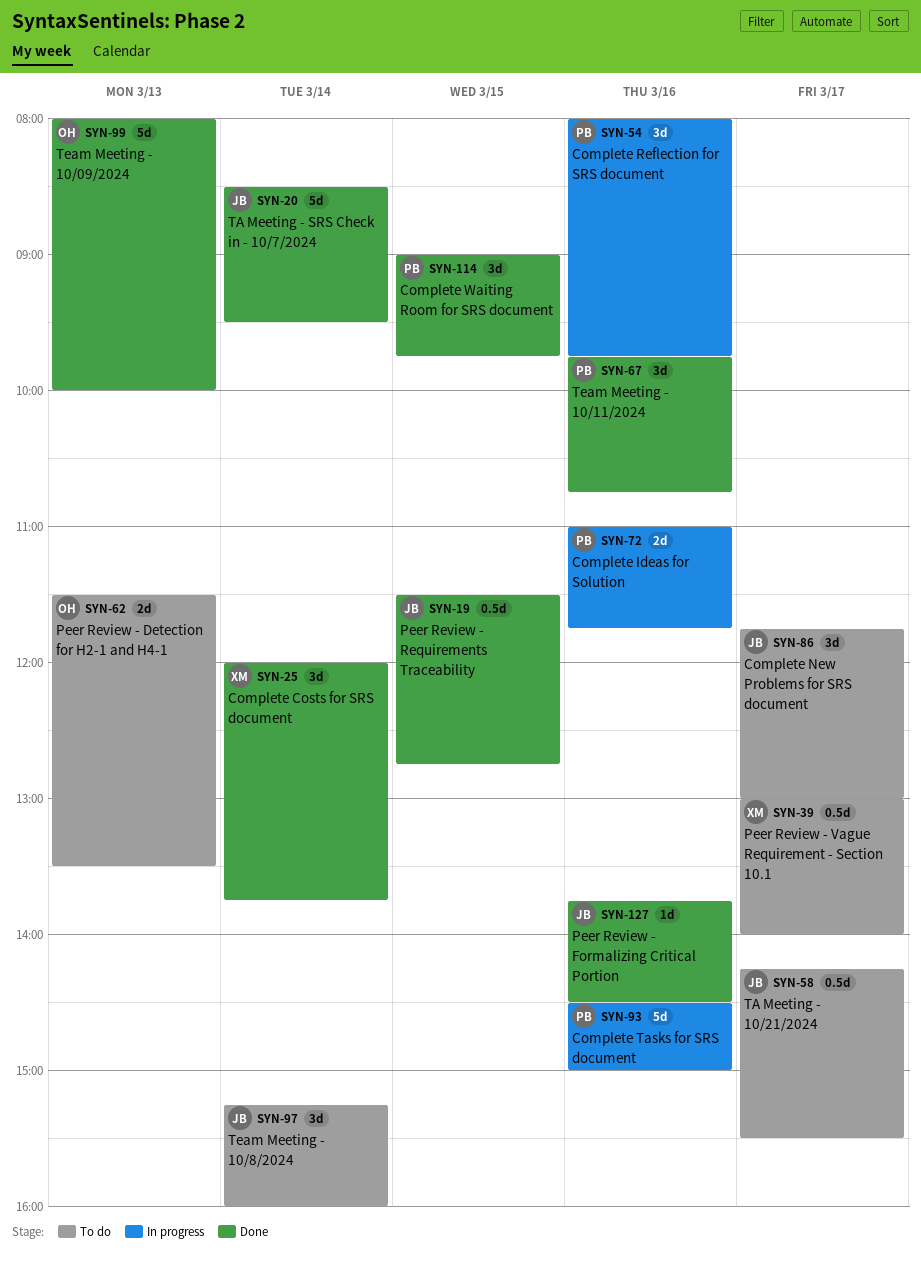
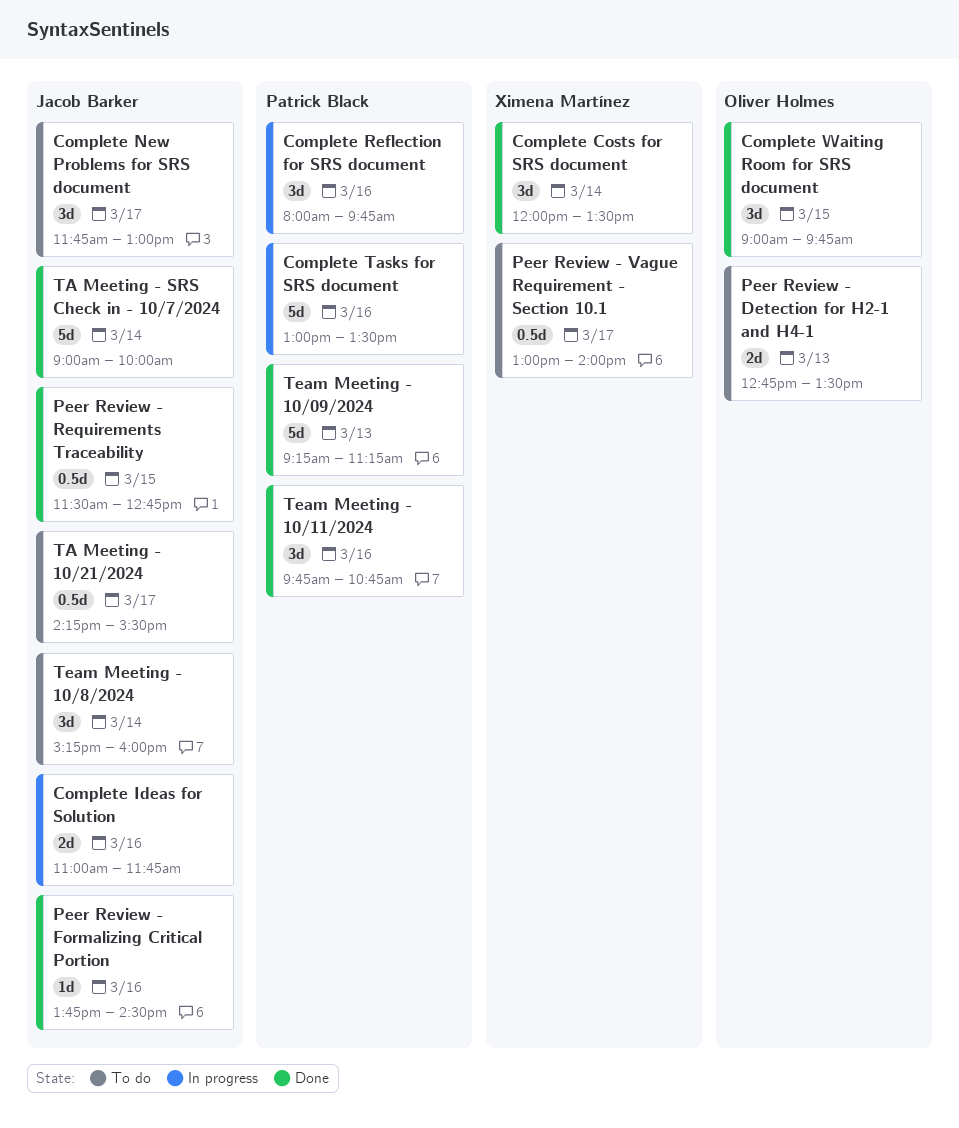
Complete Costs for SRS document, ends: 13:45 -> 13:30
Complete Ideas for Solution, owner: Patrick Black -> Jacob Barker
Complete Tasks for SRS document, begins: 14:30 -> 13:00
Complete Tasks for SRS document, ends: 15:00 -> 13:30
Complete Waiting Room for SRS document, owner: Patrick Black -> Oliver Holmes
Peer Review - Detection for H2-1 and H4-1, begins: 11:30 -> 12:45
TA Meeting - SRS Check in - 10/7/2024, begins: 08:30 -> 09:00
TA Meeting - SRS Check in - 10/7/2024, ends: 09:30 -> 10:00
Team Meeting - 10/09/2024, owner: Oliver Holmes -> Patrick Black
Team Meeting - 10/09/2024, begins: 08:00 -> 09:15
Team Meeting - 10/09/2024, ends: 10:00 -> 11:15

